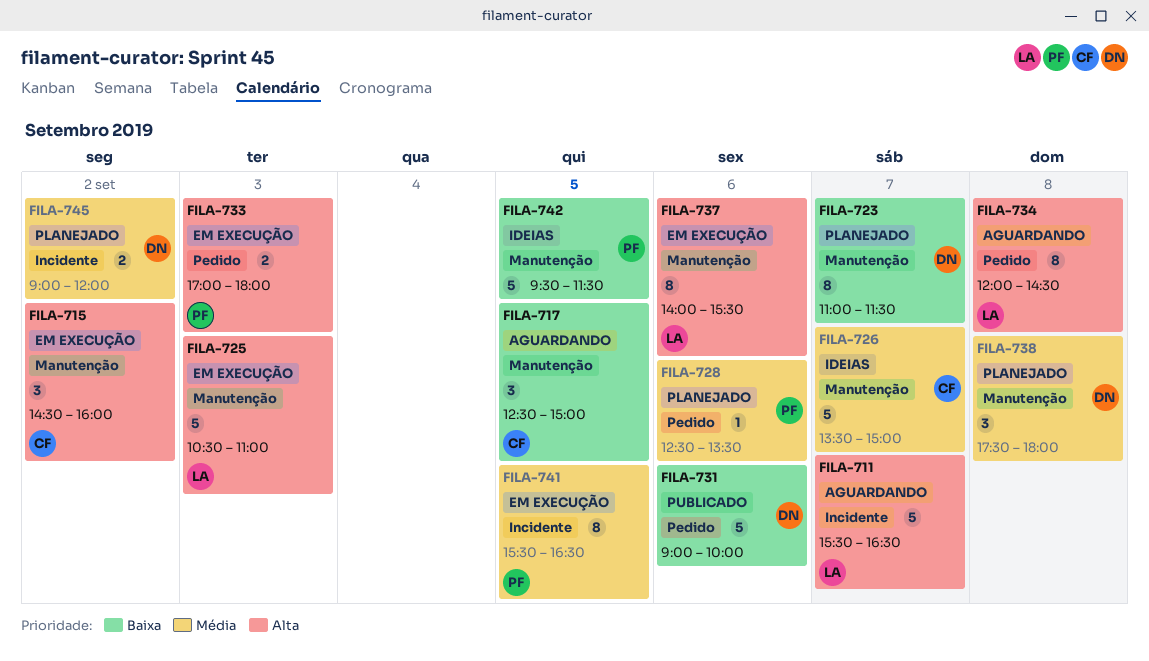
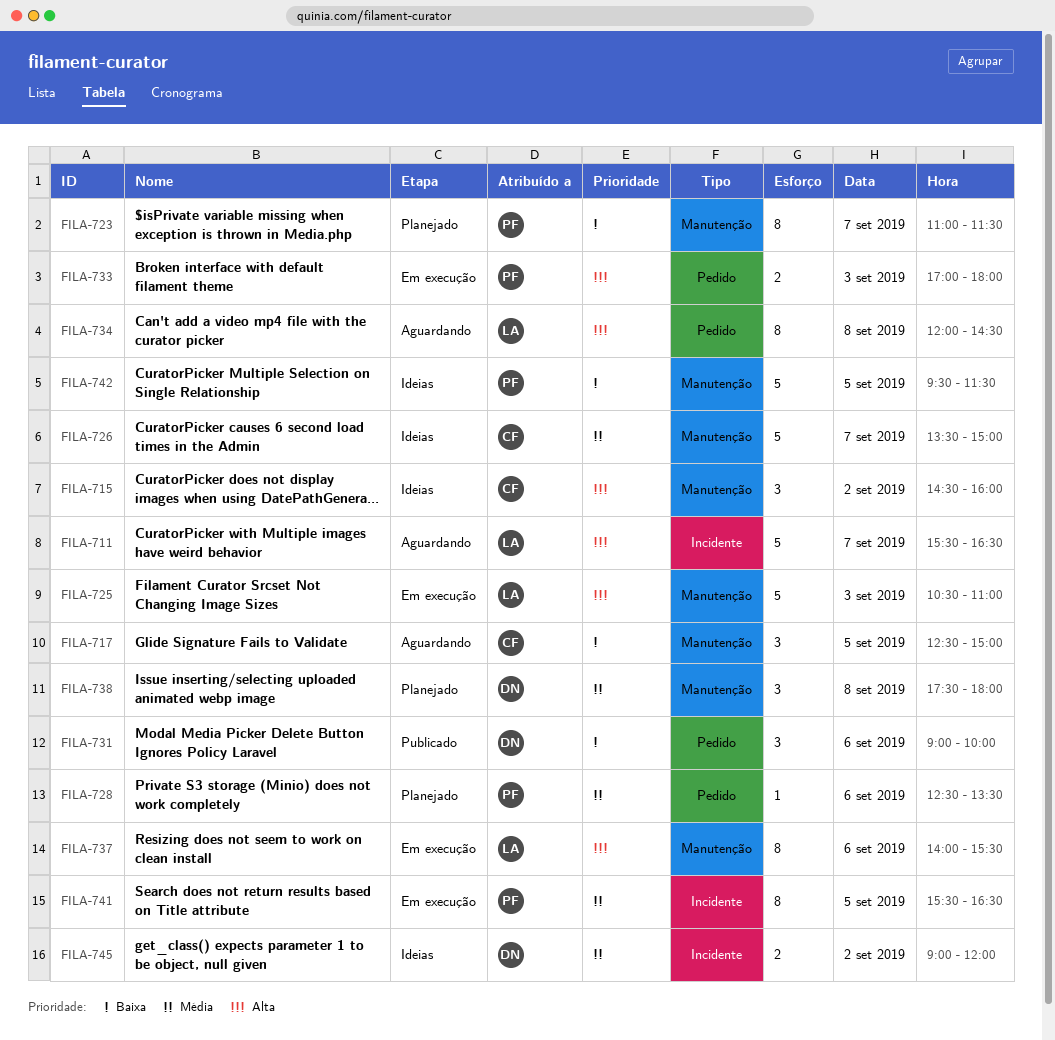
FILA-715, status: Em execução -> Ideias
FILA-723, owner: DN -> PF
FILA-731, estimate: 5 -> 3
FILA-745, status: Planejado -> Ideias

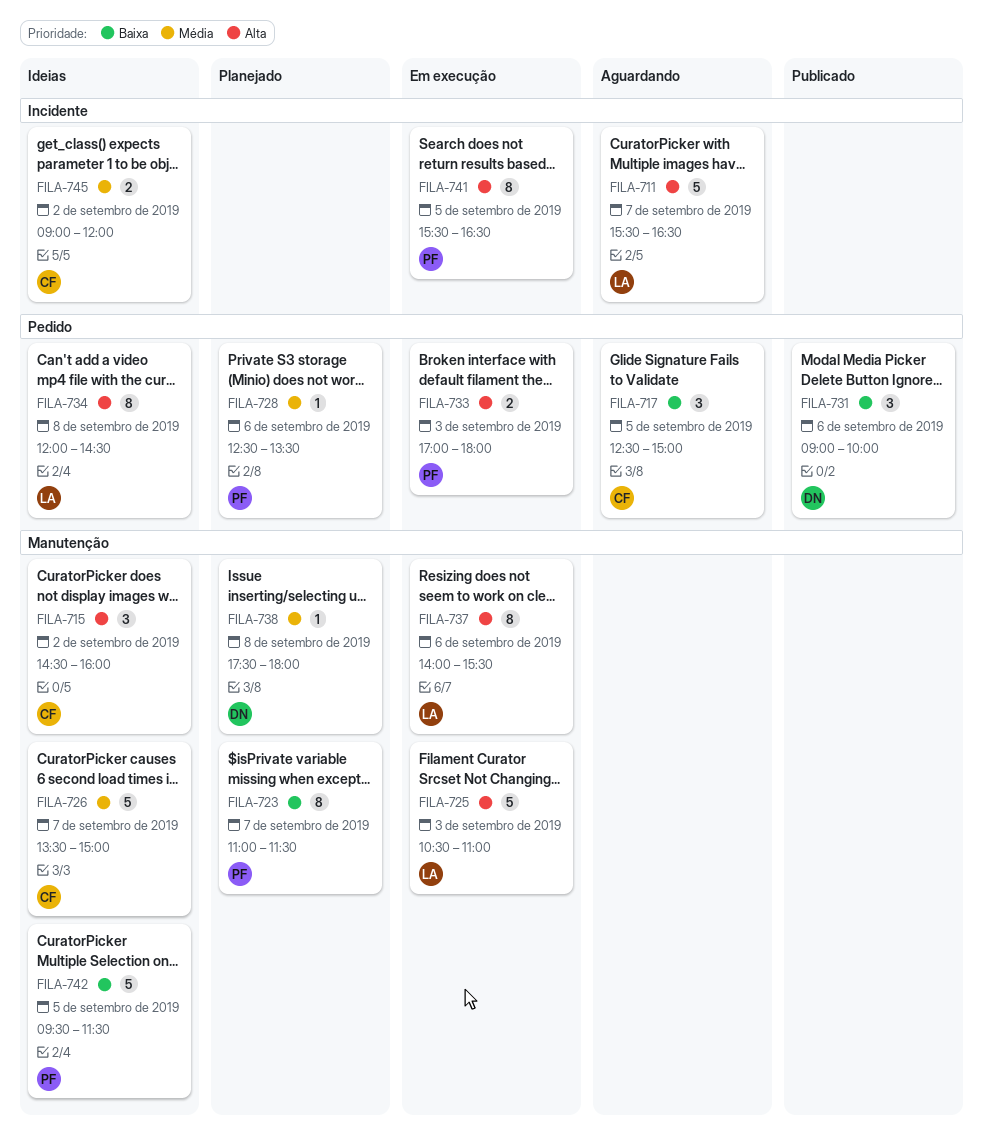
FILA-717, label: Manutenção -> Pedido
FILA-734, status: Aguardando -> Ideias
FILA-738, estimate: 3 -> 1
FILA-741, priority: Média -> Alta
FILA-745, owner: DN -> CF

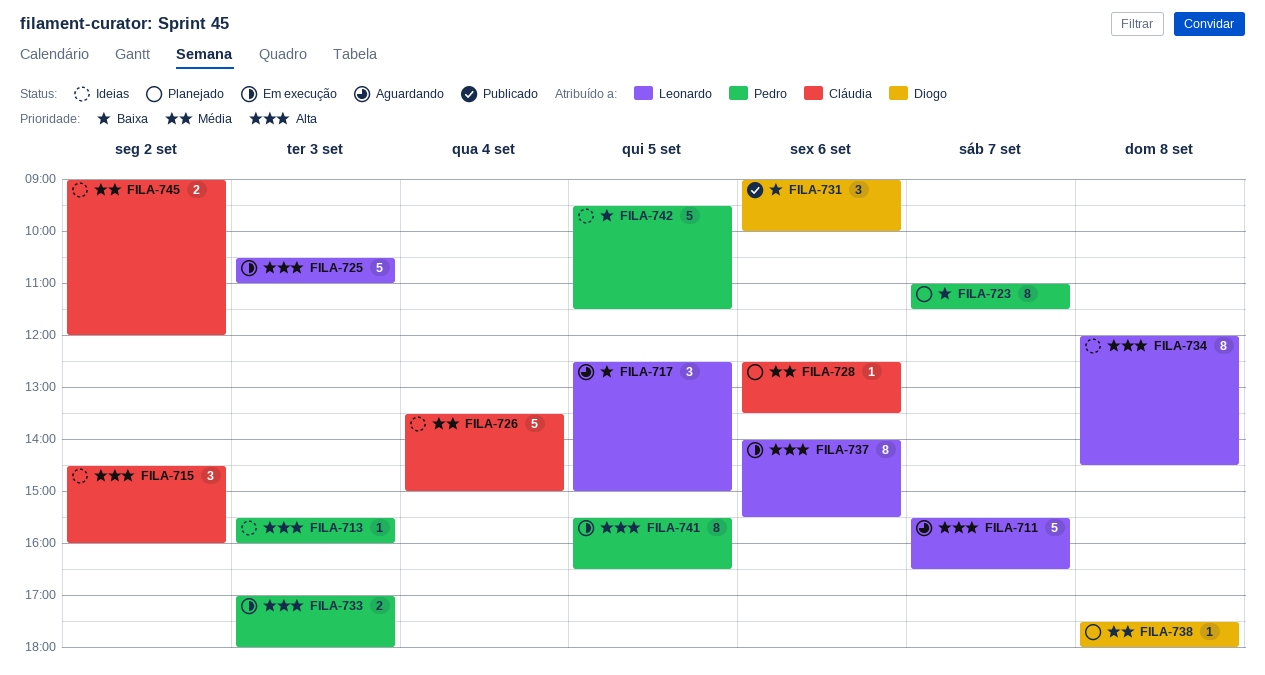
FILA-713: none -> present
FILA-717, owner: Cláudia -> Leonardo
FILA-726, day: Sep 7 -> Sep 4
FILA-728, owner: Pedro -> Cláudia

